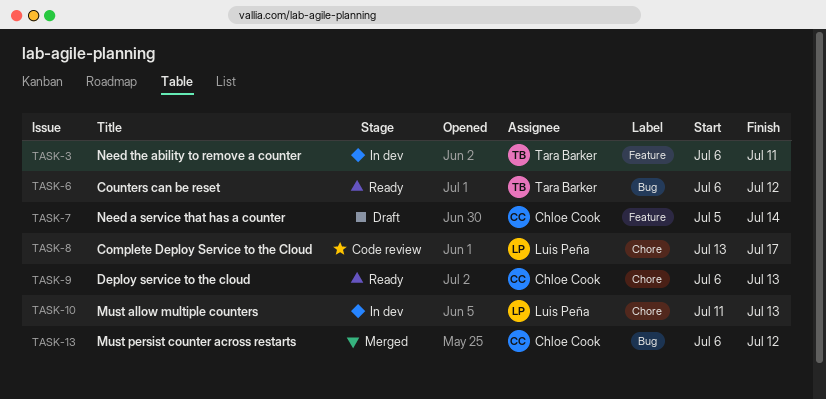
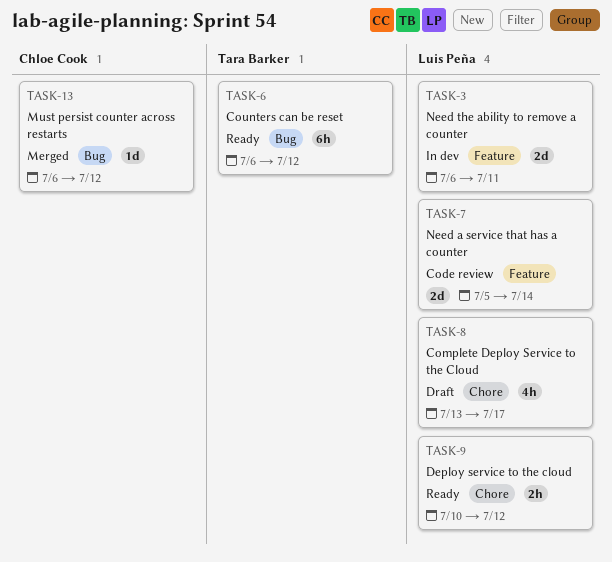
TASK-3, owner: Tara Barker -> Luis Peña
TASK-7, status: Draft -> Code review
TASK-7, owner: Chloe Cook -> Luis Peña
TASK-8, status: Code review -> Draft
TASK-9, owner: Chloe Cook -> Luis Peña
TASK-9, start: Jul 6 -> Jul 10
TASK-9, due: Jul 13 -> Jul 12
TASK-10: present -> none

